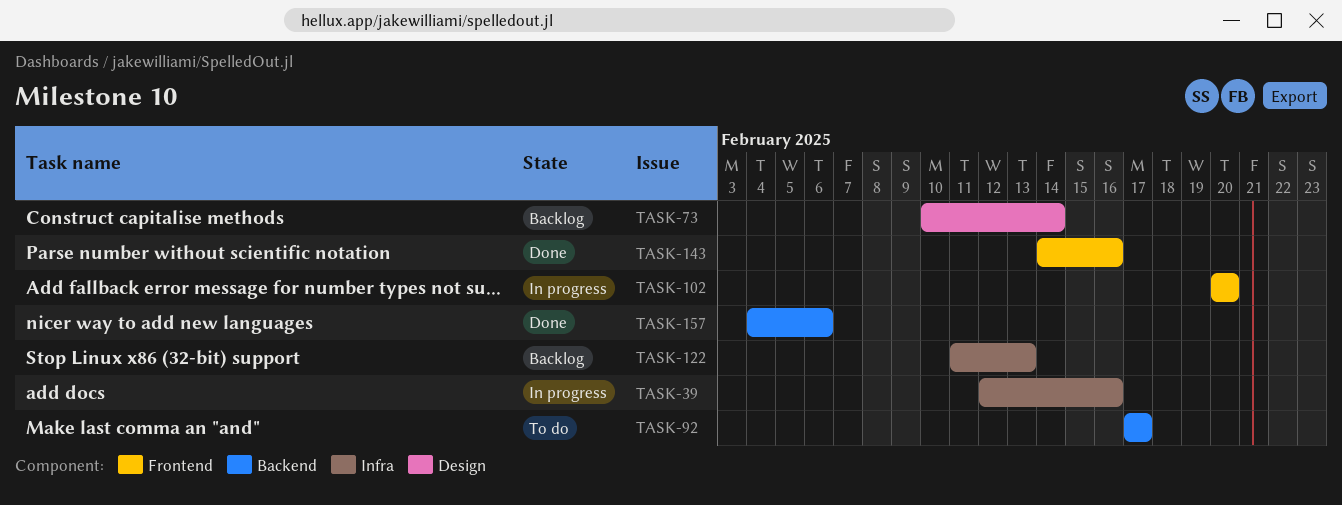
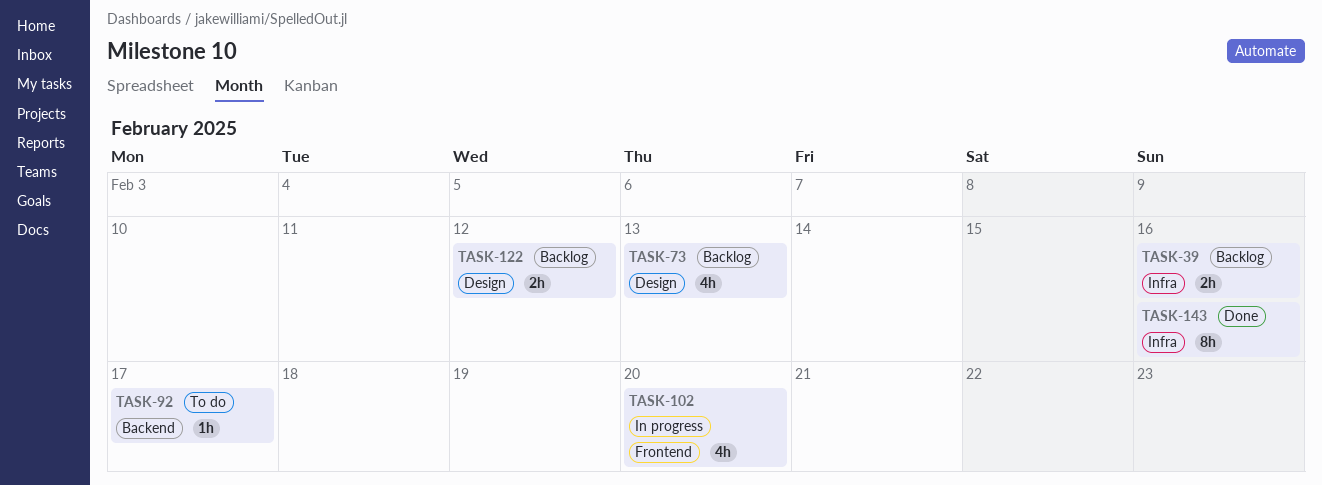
TASK-39, status: In progress -> Backlog
TASK-73, due: Feb 14 -> Feb 13
TASK-122, label: Infra -> Design
TASK-122, due: Feb 13 -> Feb 12
TASK-143, label: Frontend -> Infra
TASK-157: present -> none

